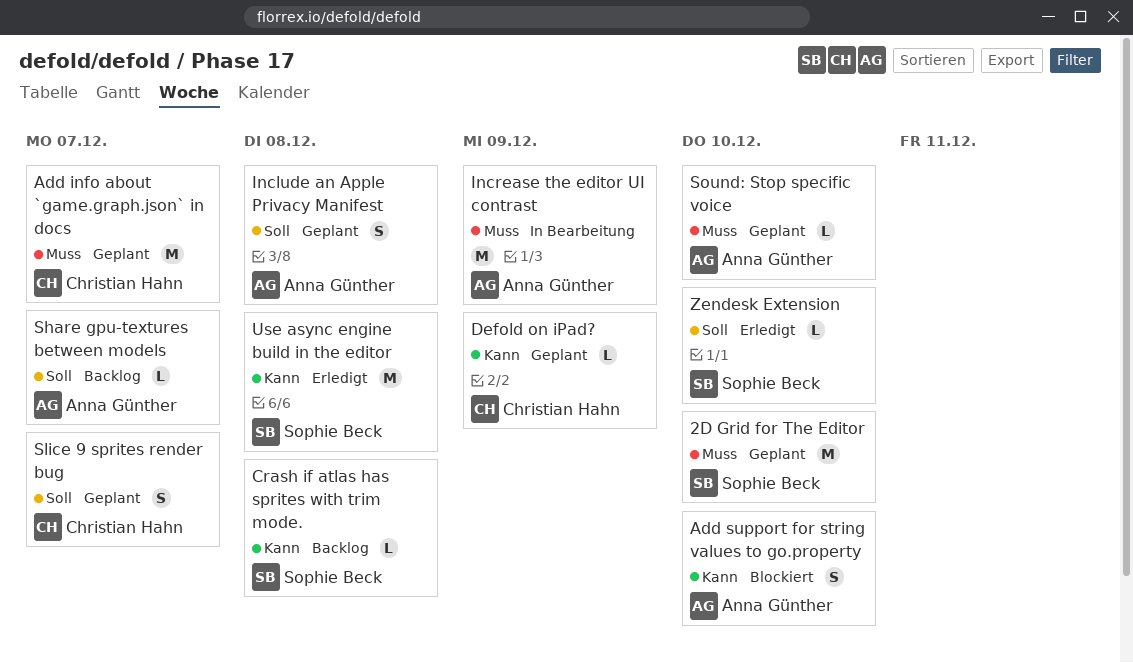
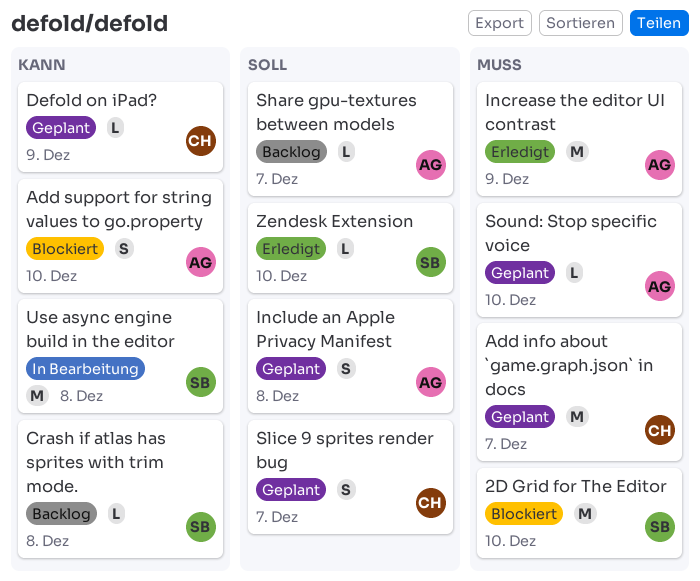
2D Grid for The Editor, status: Geplant -> Blockiert
Increase the editor UI contrast, status: In Bearbeitung -> Erledigt
Use async engine build in the editor, status: Erledigt -> In Bearbeitung

